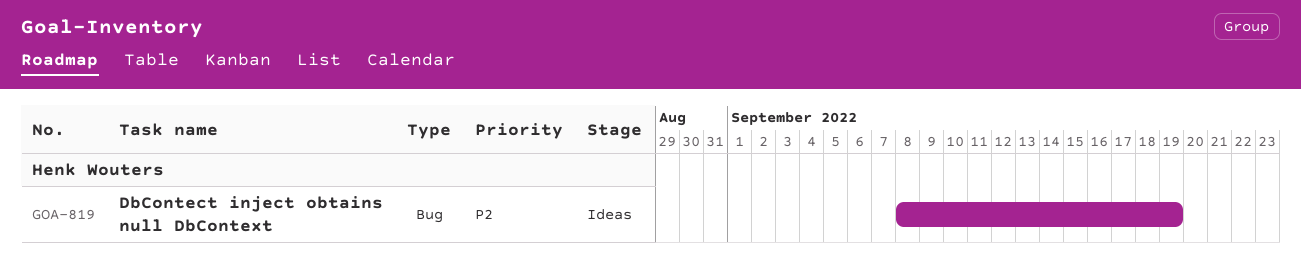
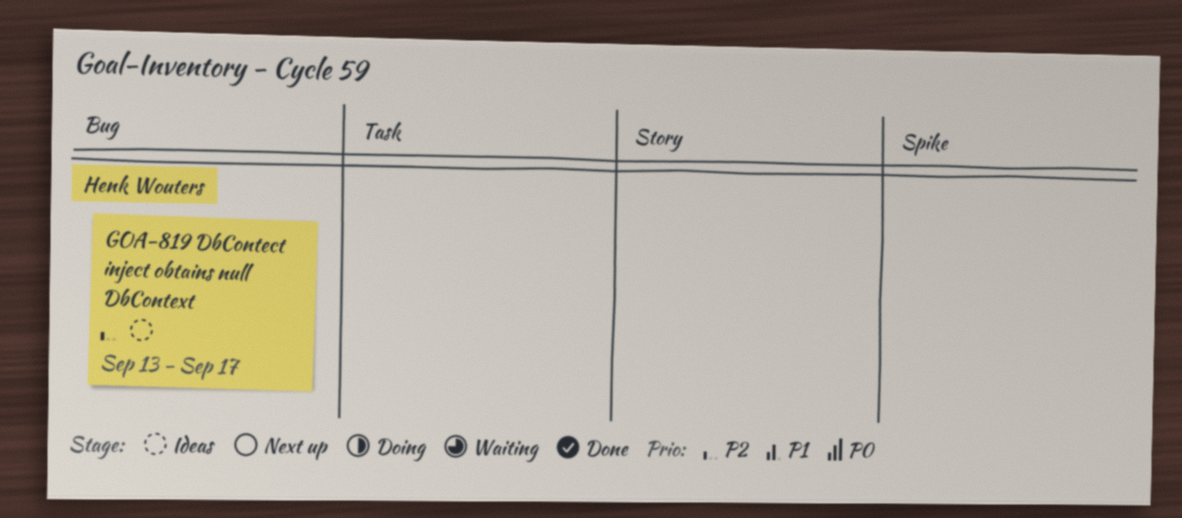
GOA-819, start: Sep 8 -> Sep 13
GOA-819, due: Sep 19 -> Sep 17

